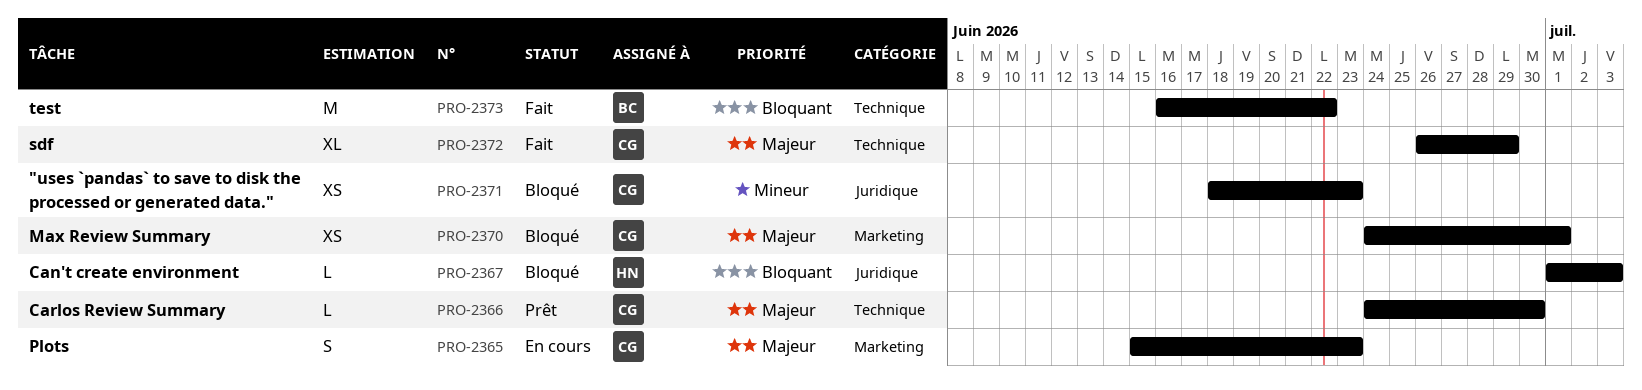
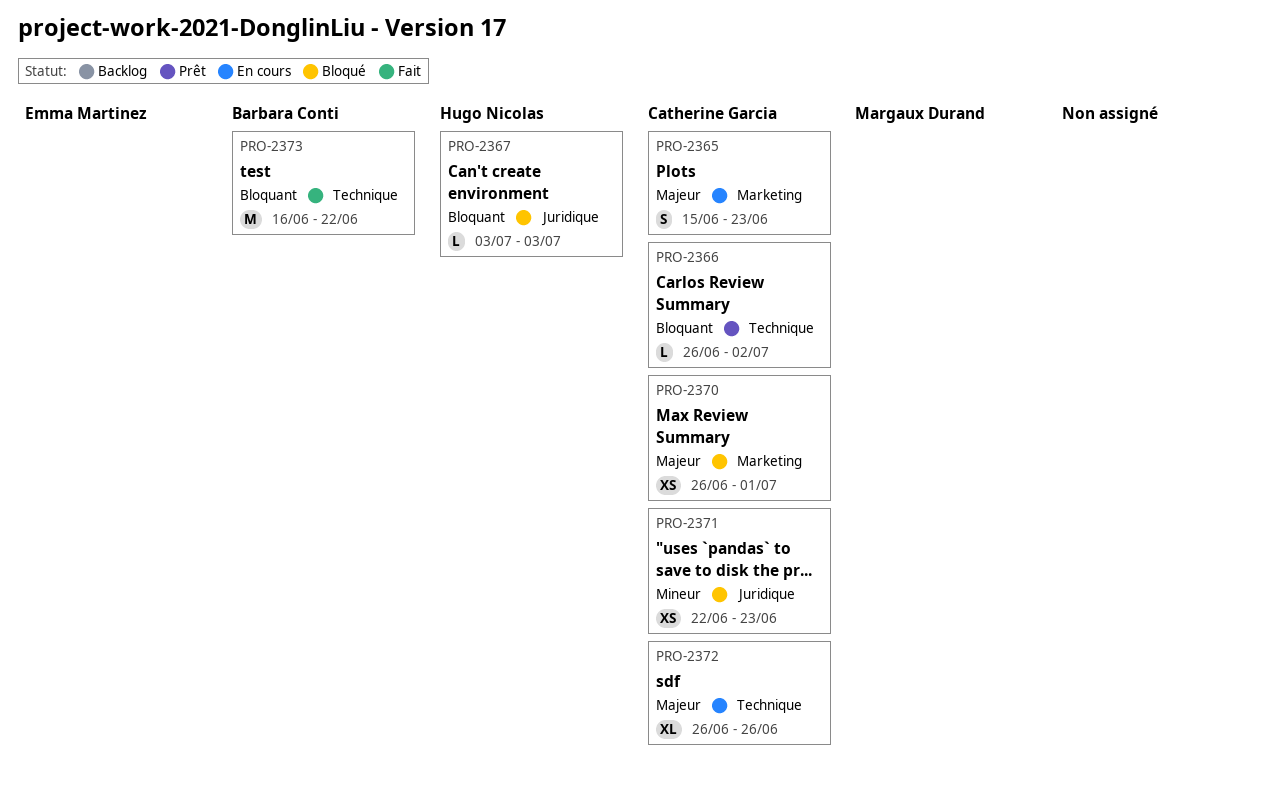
PRO-2366, priority: Majeur -> Bloquant
PRO-2366, start: Jun 24 -> Jun 26
PRO-2366, due: Jun 30 -> Jul 2
PRO-2367, start: Jul 1 -> Jul 3
PRO-2370, start: Jun 24 -> Jun 26
PRO-2371, start: Jun 18 -> Jun 22
PRO-2372, status: Fait -> En cours
PRO-2372, due: Jun 29 -> Jun 26

